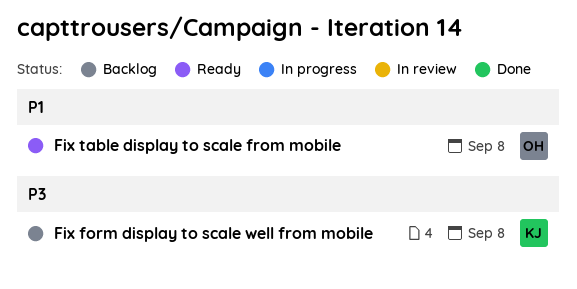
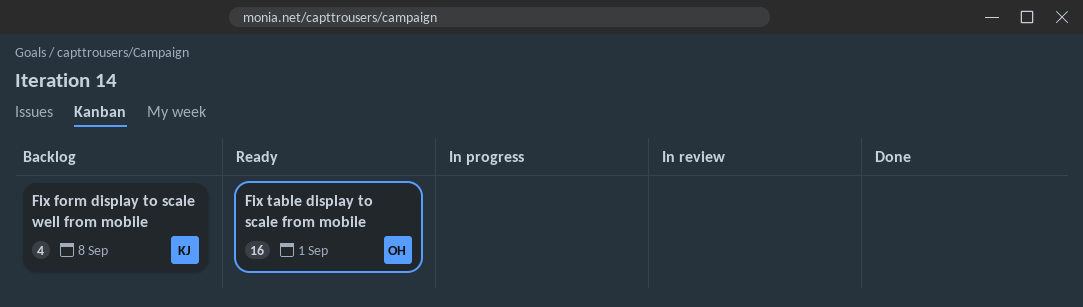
Fix table display to scale from mobile, due: Sep 8 -> Sep 1

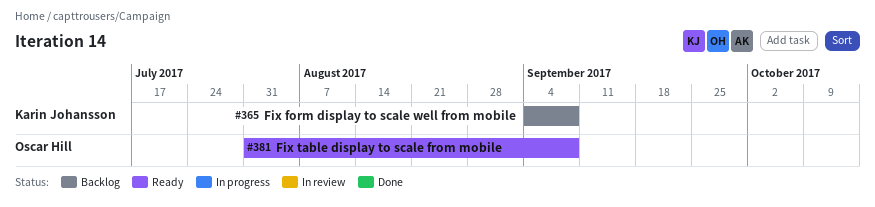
Fix table display to scale from mobile, due: Sep 1 -> Sep 8

